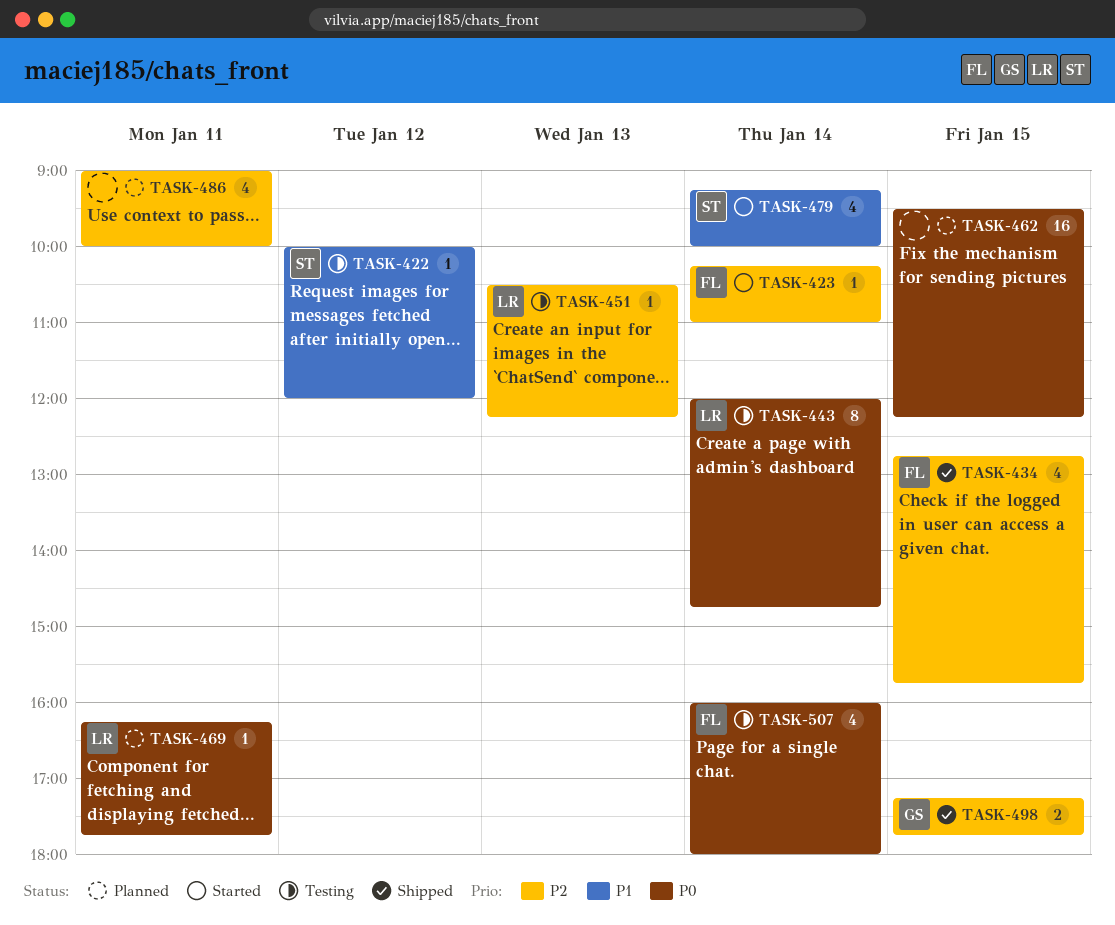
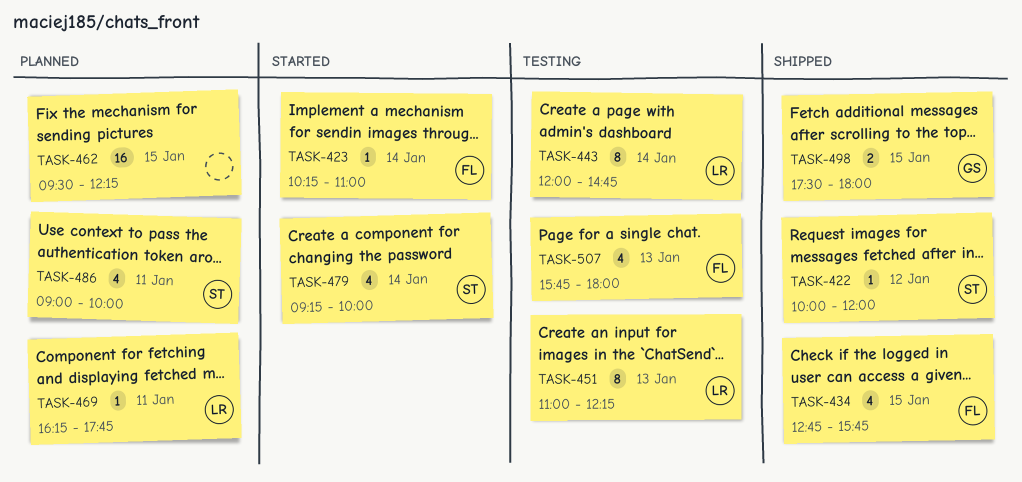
TASK-422, status: Testing -> Shipped
TASK-451, estimate: 1 -> 8
TASK-451, begins: 10:30 -> 11:00
TASK-486, owner: none -> ST
TASK-498, begins: 17:15 -> 17:30
TASK-498, ends: 17:45 -> 18:00
TASK-507, day: Jan 14 -> Jan 13
TASK-507, begins: 16:00 -> 15:45

